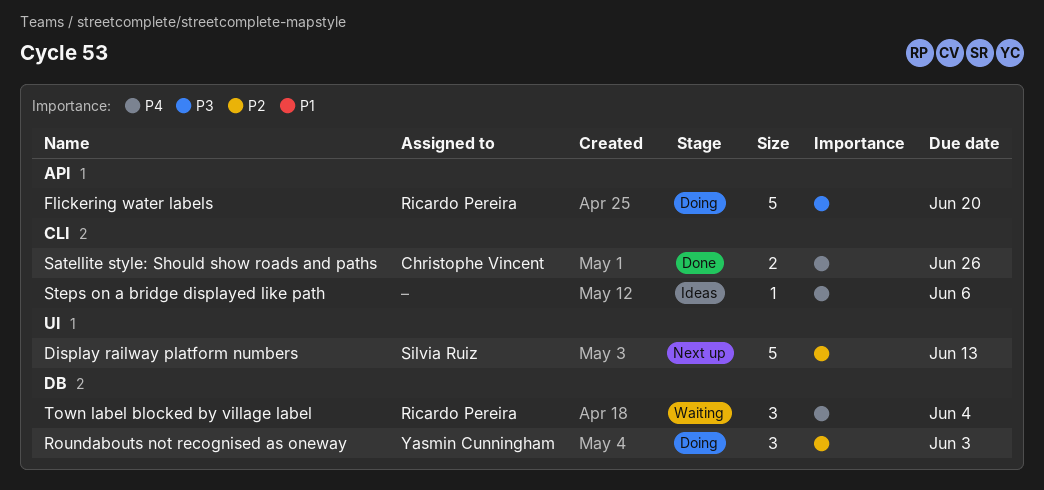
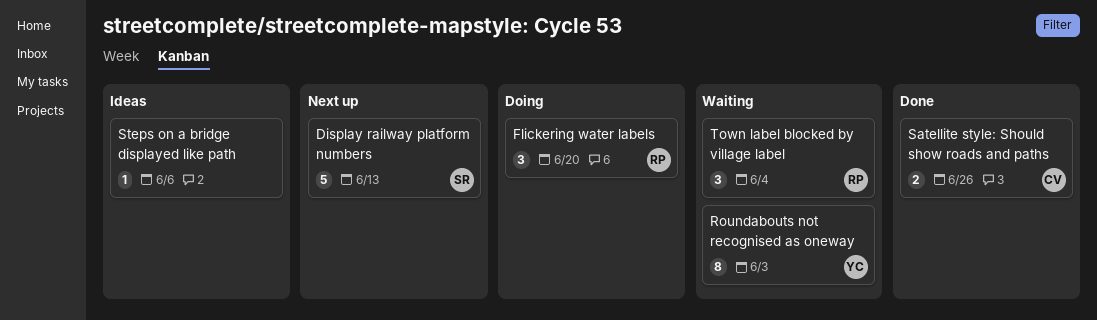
Flickering water labels, estimate: 5 -> 3
Roundabouts not recognised as oneway, status: Doing -> Waiting
Roundabouts not recognised as oneway, estimate: 3 -> 8

